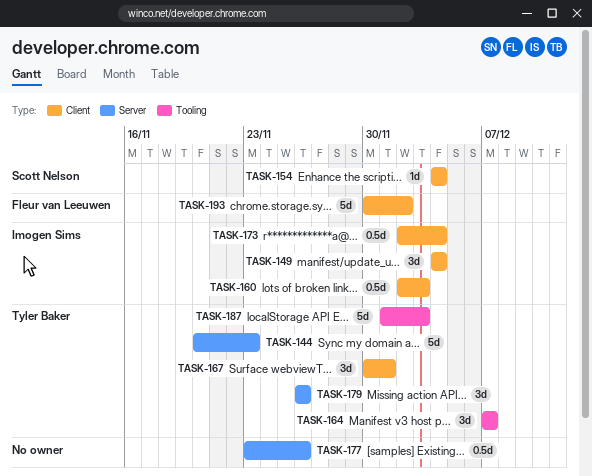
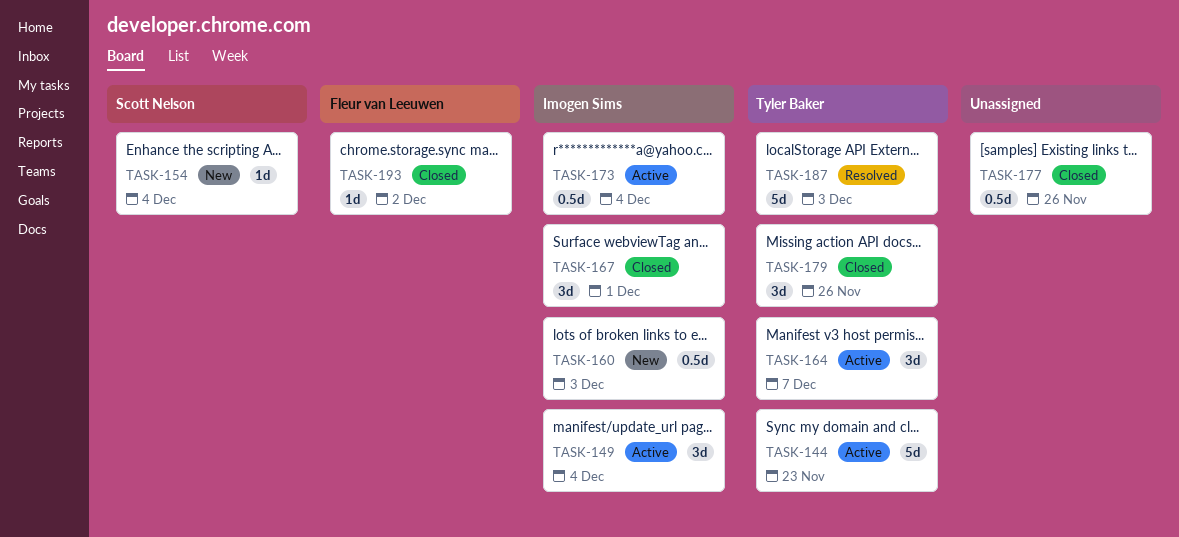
TASK-167, owner: Tyler Baker -> Imogen Sims
TASK-193, estimate: 5d -> 1d

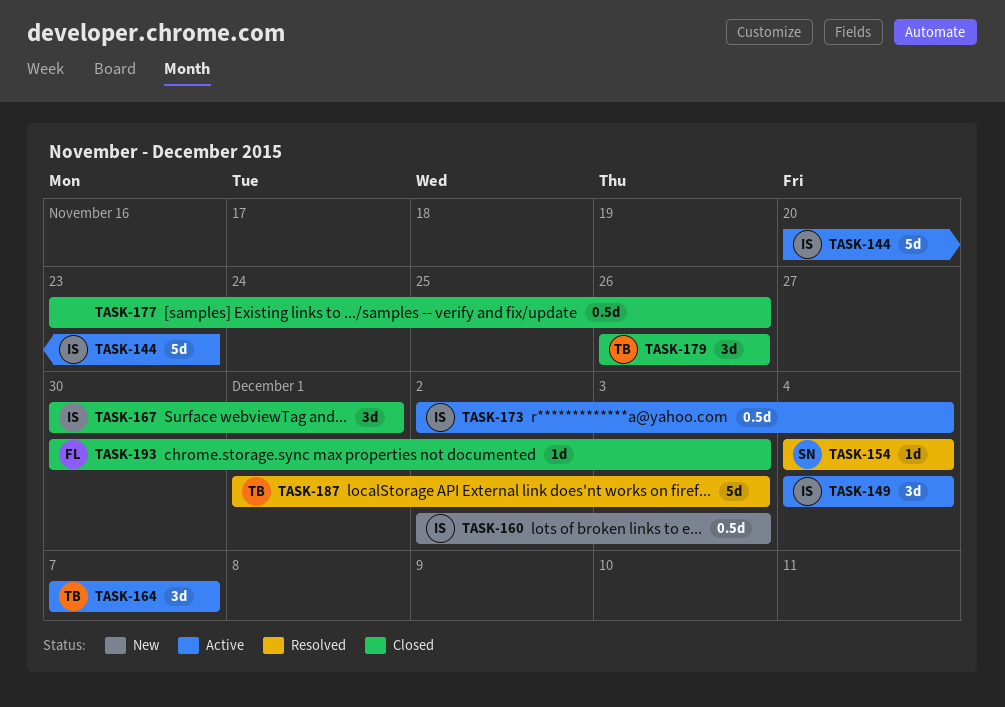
TASK-144, owner: Tyler Baker -> Imogen Sims
TASK-154, status: New -> Resolved
TASK-193, due: Dec 2 -> Dec 3

